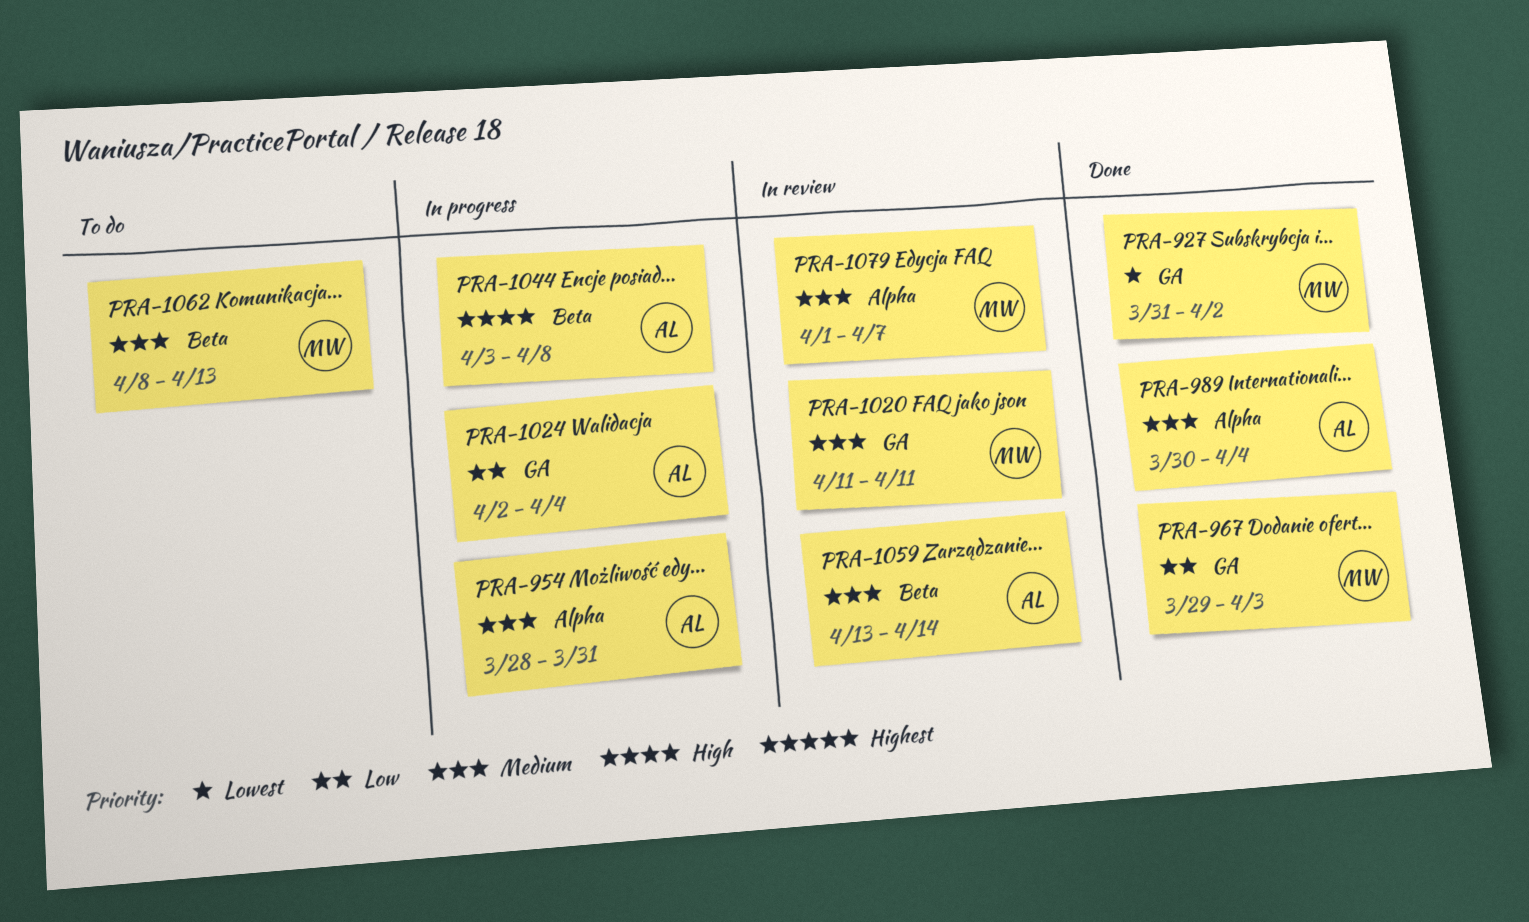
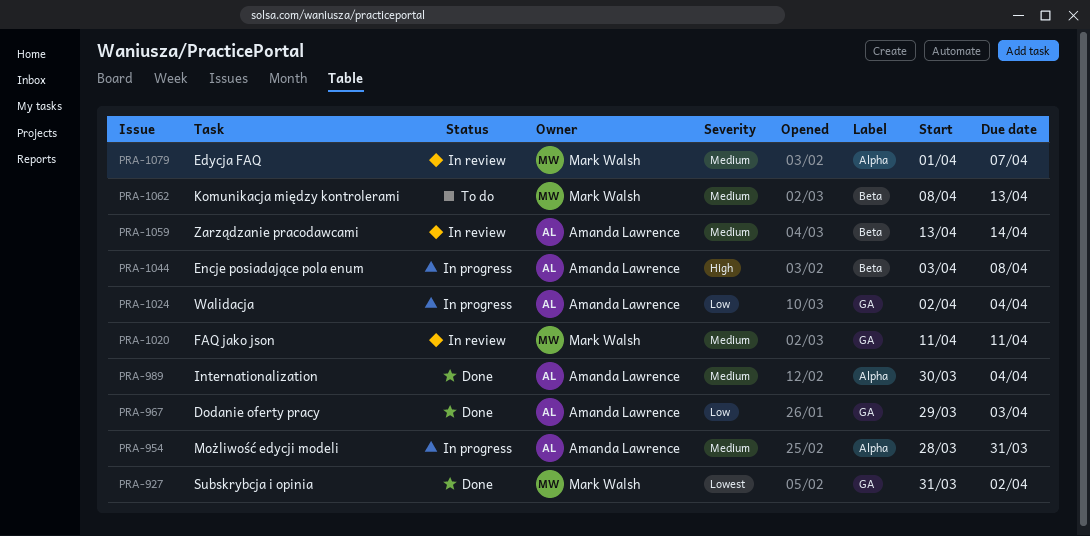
PRA-967, owner: Mark Walsh -> Amanda Lawrence

